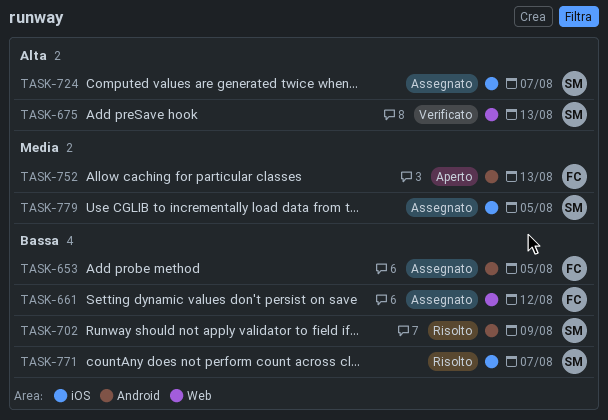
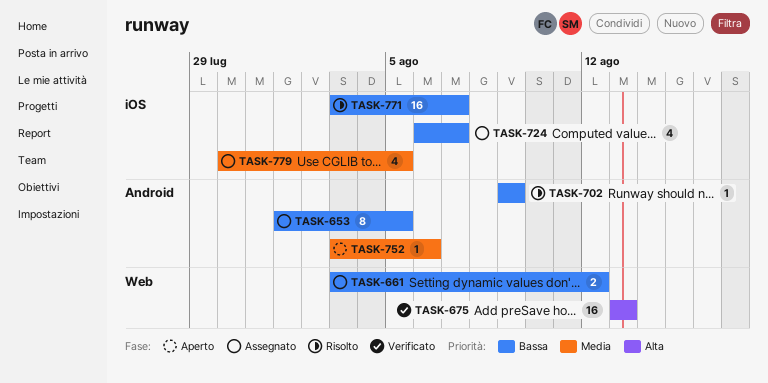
TASK-724, priority: Alta -> Bassa
TASK-752, due: Aug 13 -> Aug 6

